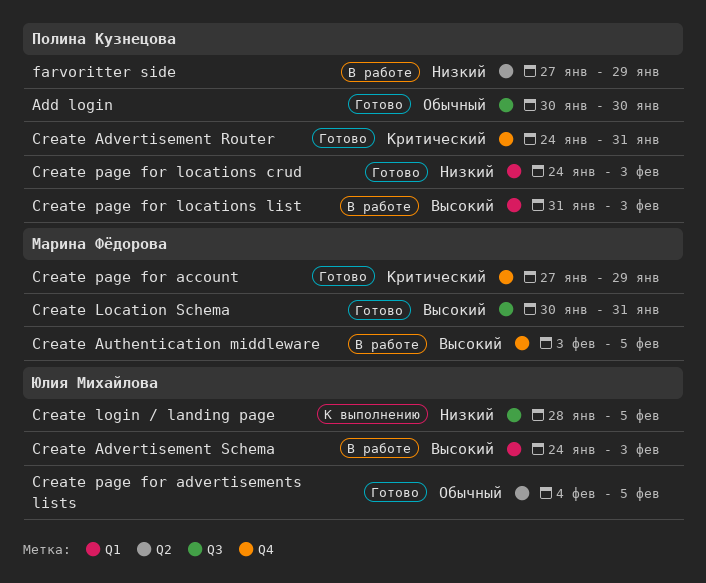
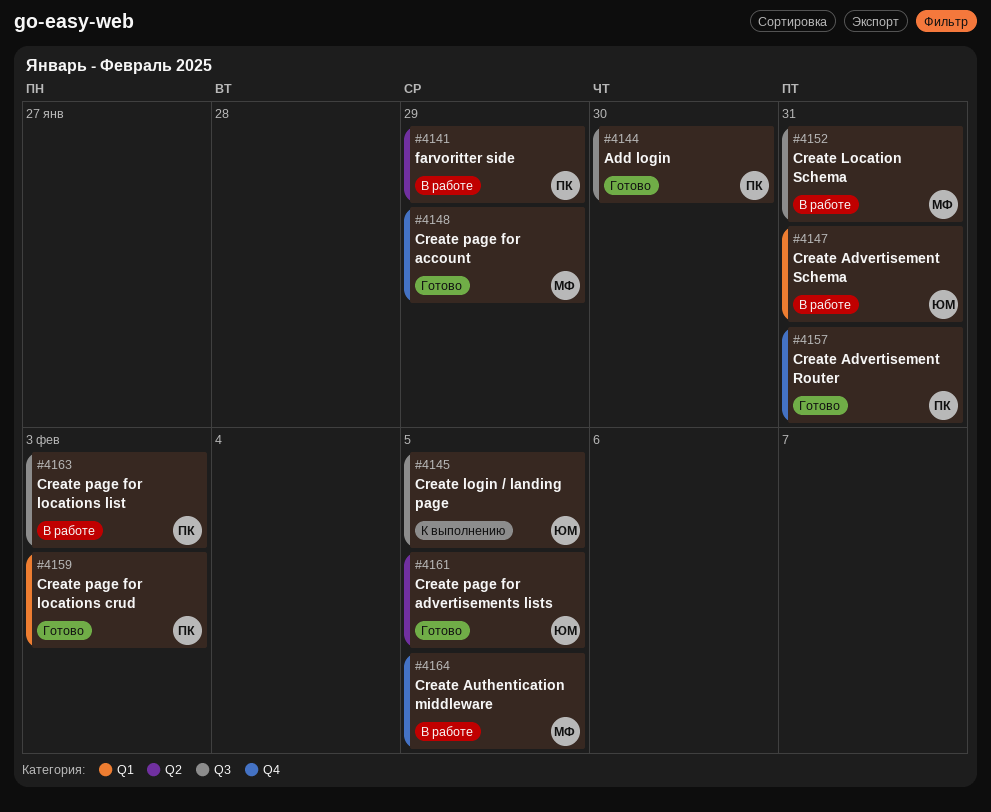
Create Advertisement Schema, due: Feb 3 -> Jan 31
Create Location Schema, status: Готово -> В работе
Create page for locations list, label: Q1 -> Q3

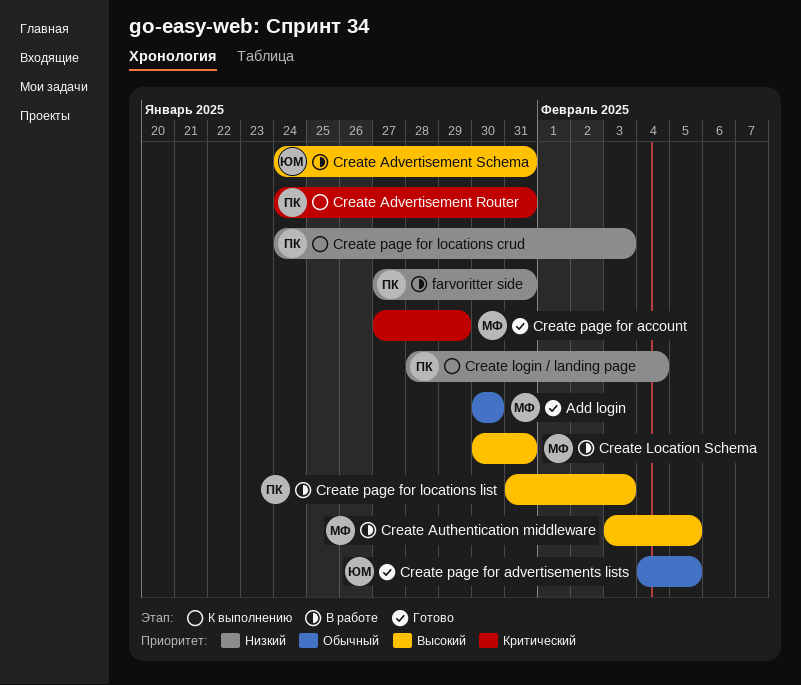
Add login, owner: ПК -> МФ
Create Advertisement Router, status: Готово -> К выполнению
Create login / landing page, owner: ЮМ -> ПК
Create login / landing page, due: Feb 5 -> Feb 4
Create page for locations crud, status: Готово -> К выполнению
farvoritter side, due: Jan 29 -> Jan 31

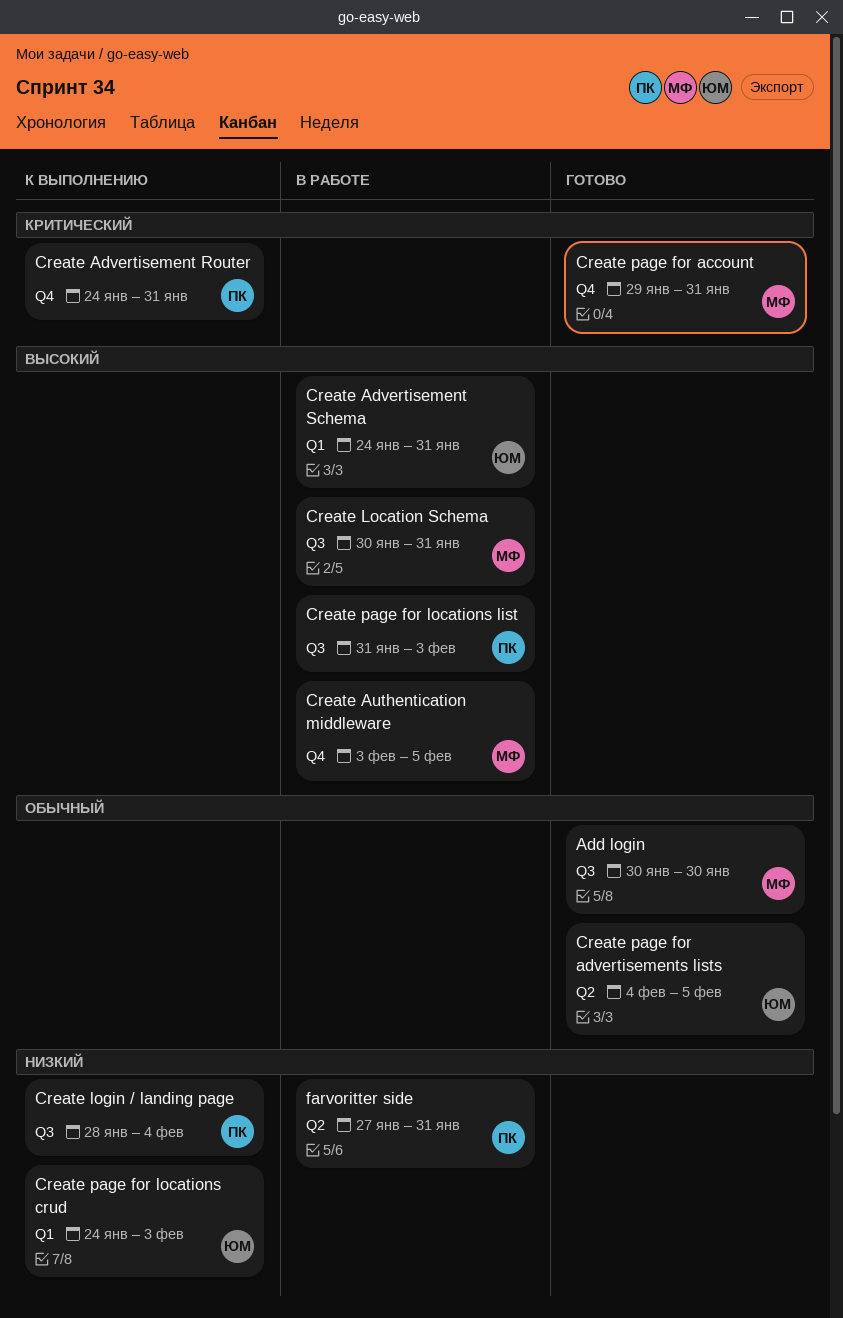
Create page for account, start: Jan 27 -> Jan 29
Create page for account, due: Jan 29 -> Jan 31
Create page for locations crud, owner: ПК -> ЮМ

